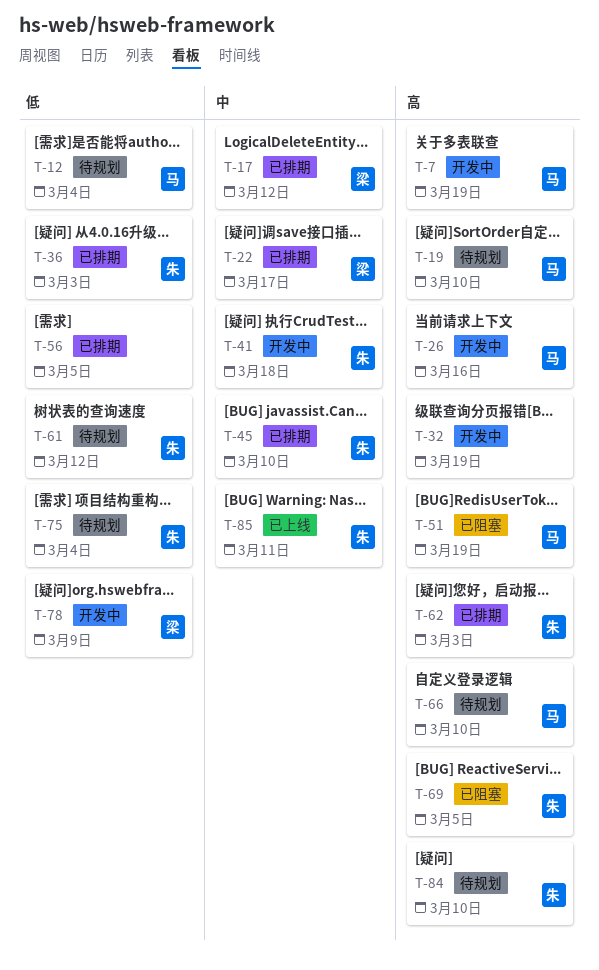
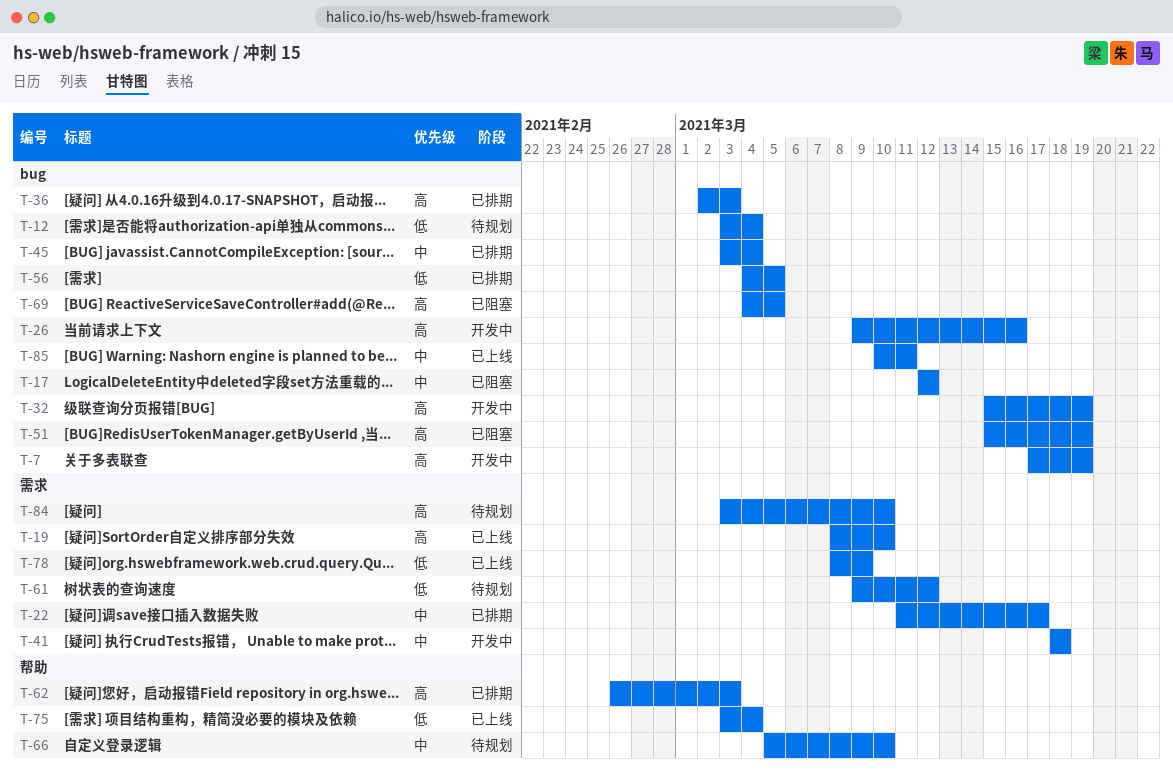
T-17, status: 已排期 -> 已阻塞
T-19, status: 待规划 -> 已上线
T-36, priority: 低 -> 高
T-45, due: Mar 10 -> Mar 4
T-66, priority: 高 -> 中
T-75, status: 待规划 -> 已上线
T-78, status: 开发中 -> 已上线

